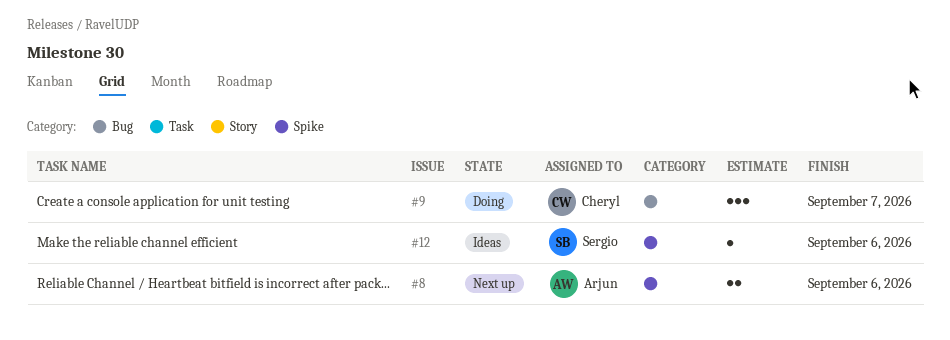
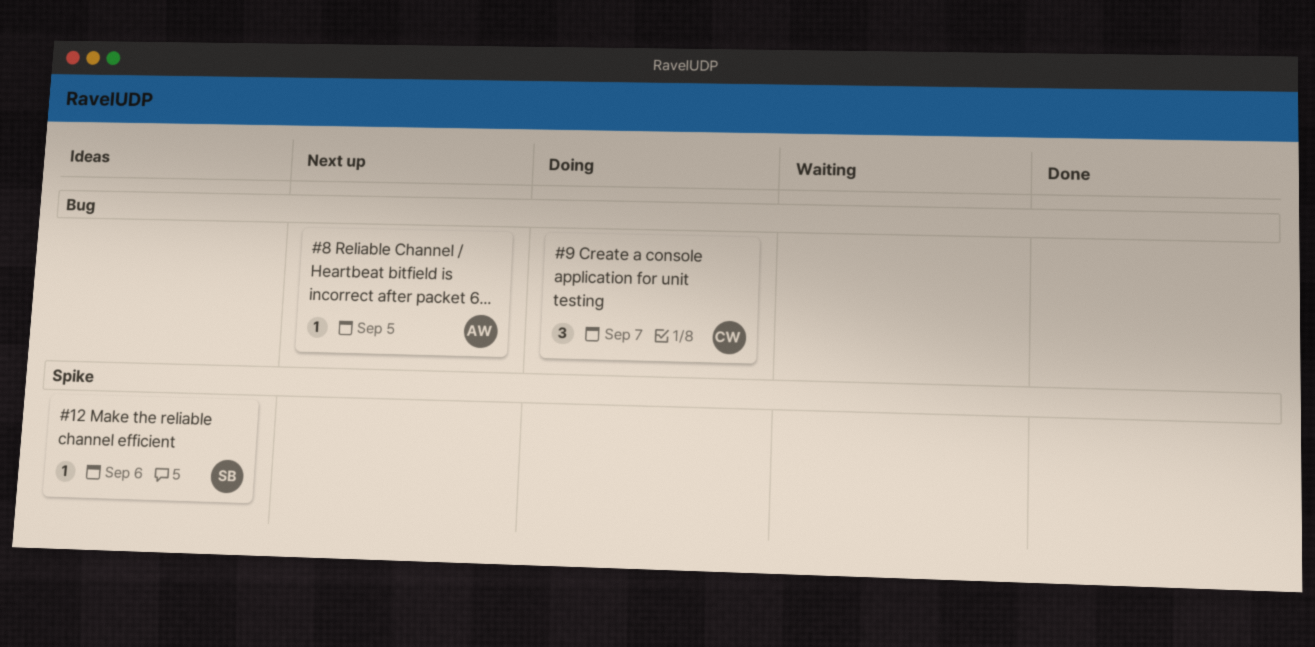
#8, label: Spike -> Bug
#8, estimate: 2 -> 1
#8, due: Sep 6 -> Sep 5

